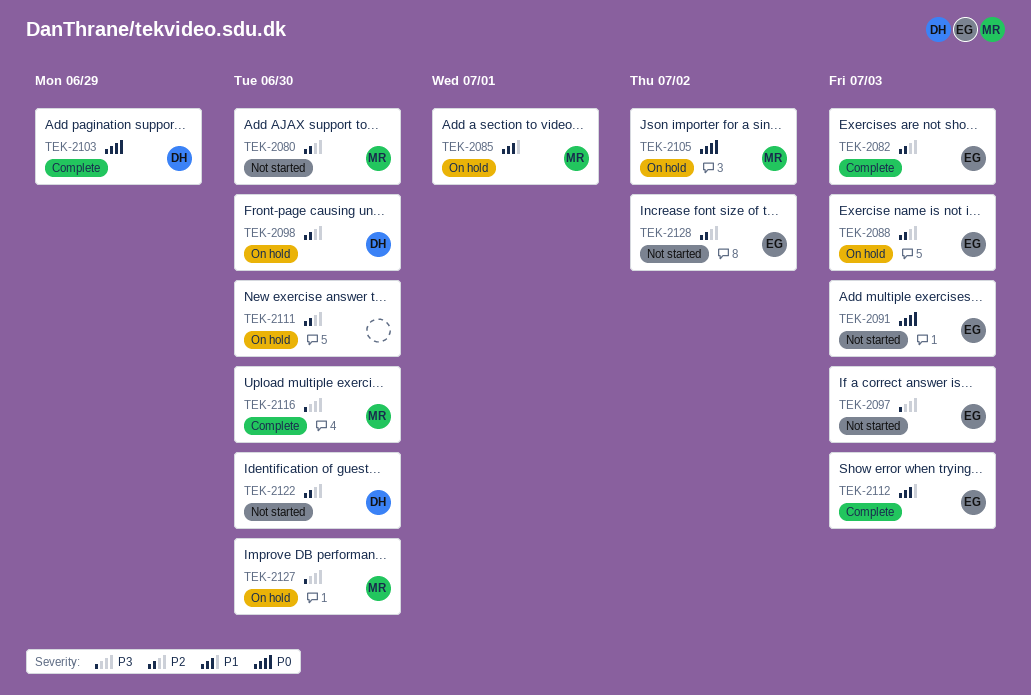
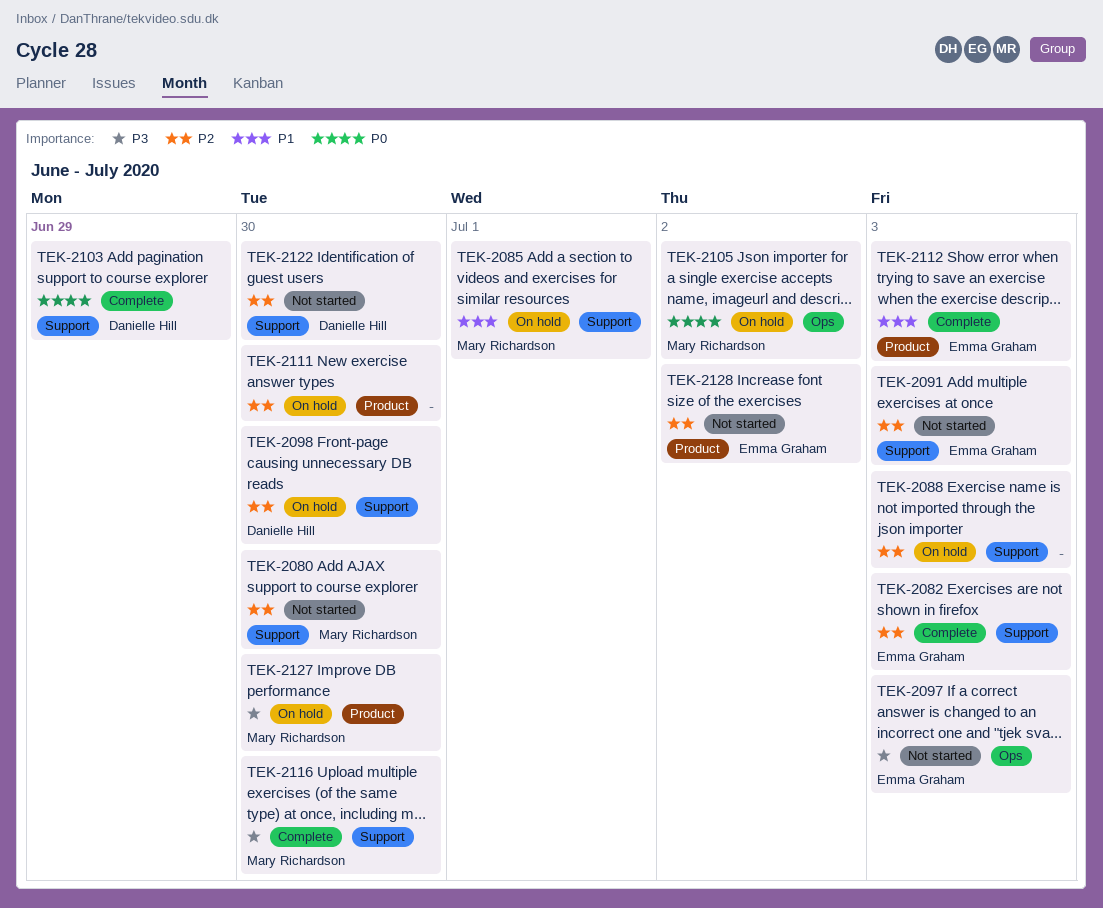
TEK-2088, owner: Emma Graham -> none
TEK-2091, priority: P0 -> P2

